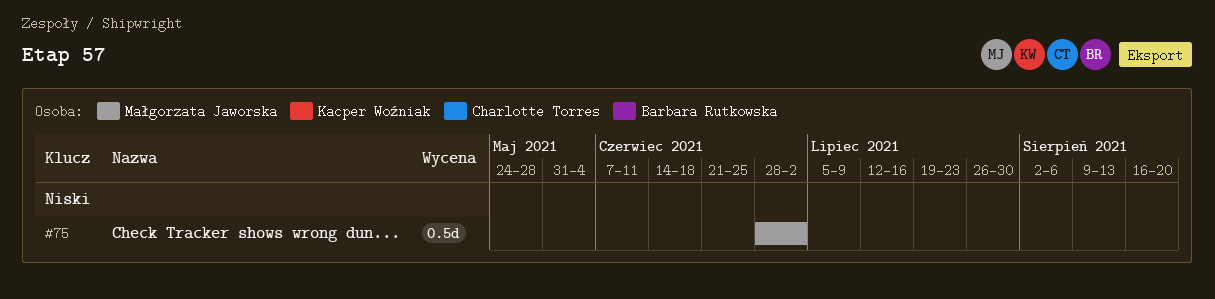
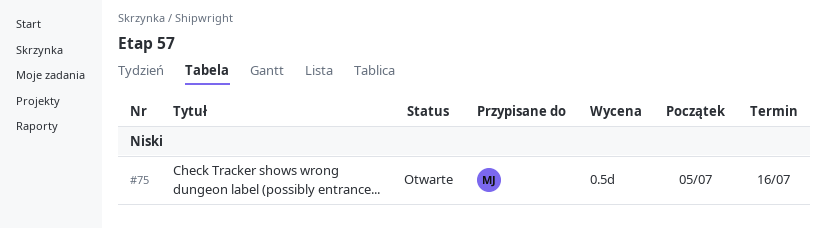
#75, start: Jun 28 -> Jul 5
#75, due: Jul 2 -> Jul 16

